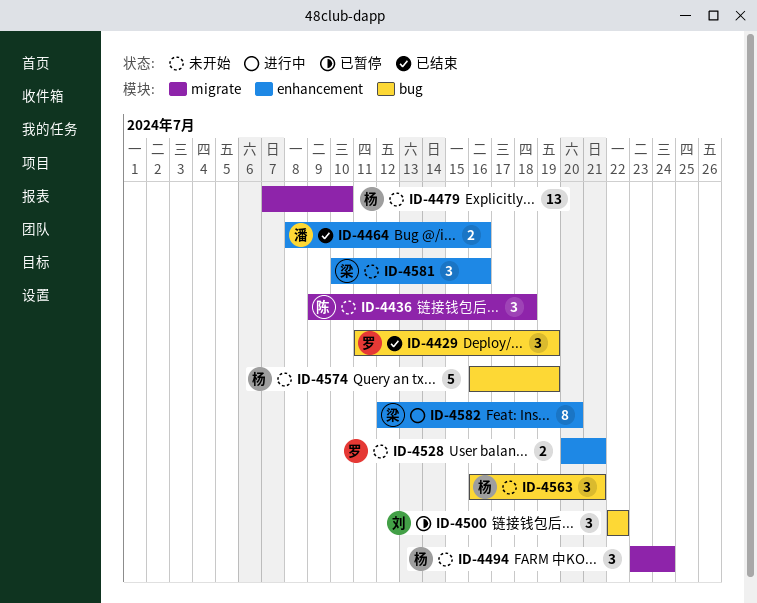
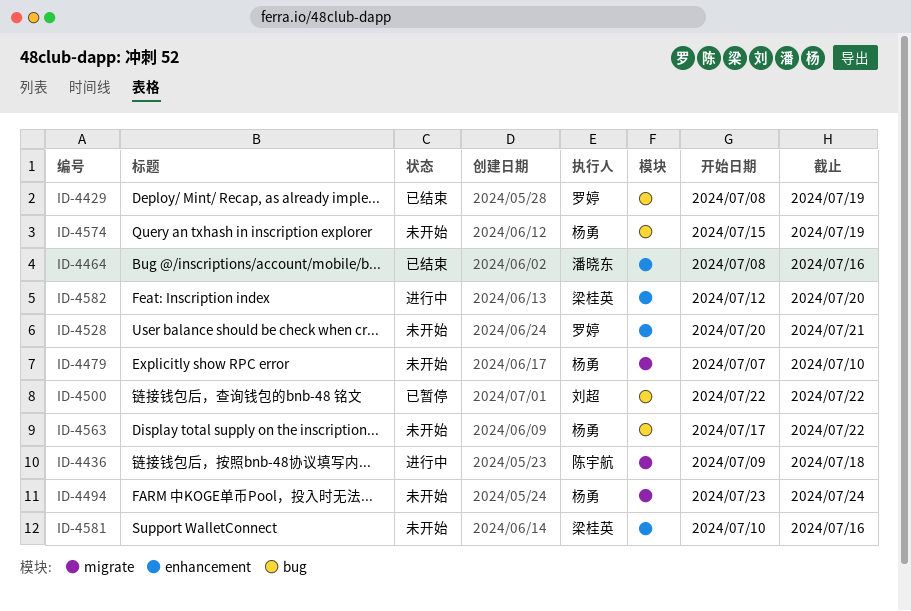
ID-4429, start: Jul 11 -> Jul 8
ID-4436, status: 未开始 -> 进行中
ID-4563, start: Jul 16 -> Jul 17
ID-4563, due: Jul 21 -> Jul 22
ID-4574, start: Jul 16 -> Jul 15

